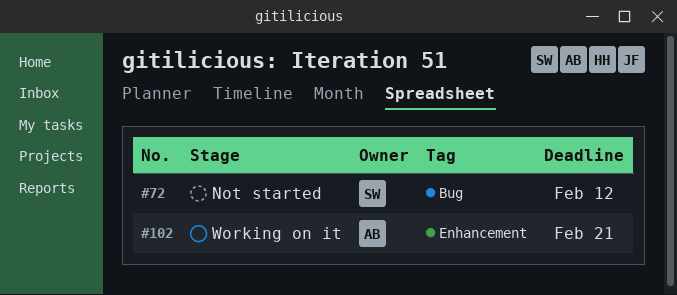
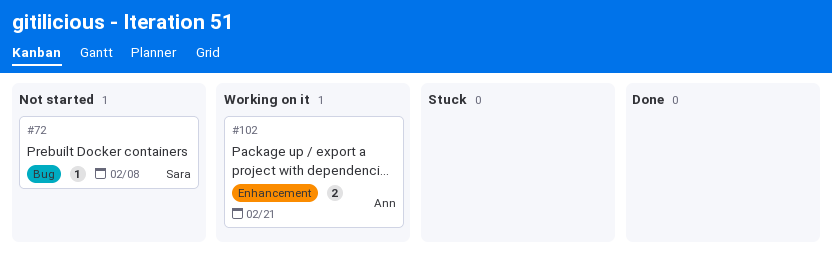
#72, due: Feb 12 -> Feb 8

